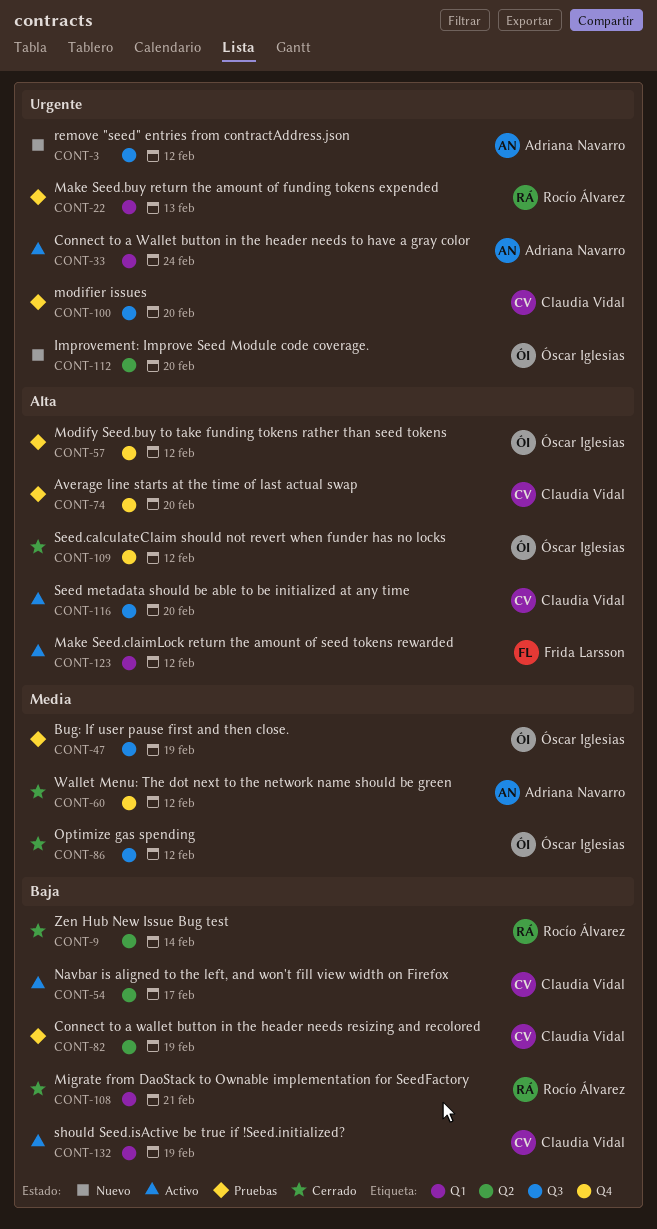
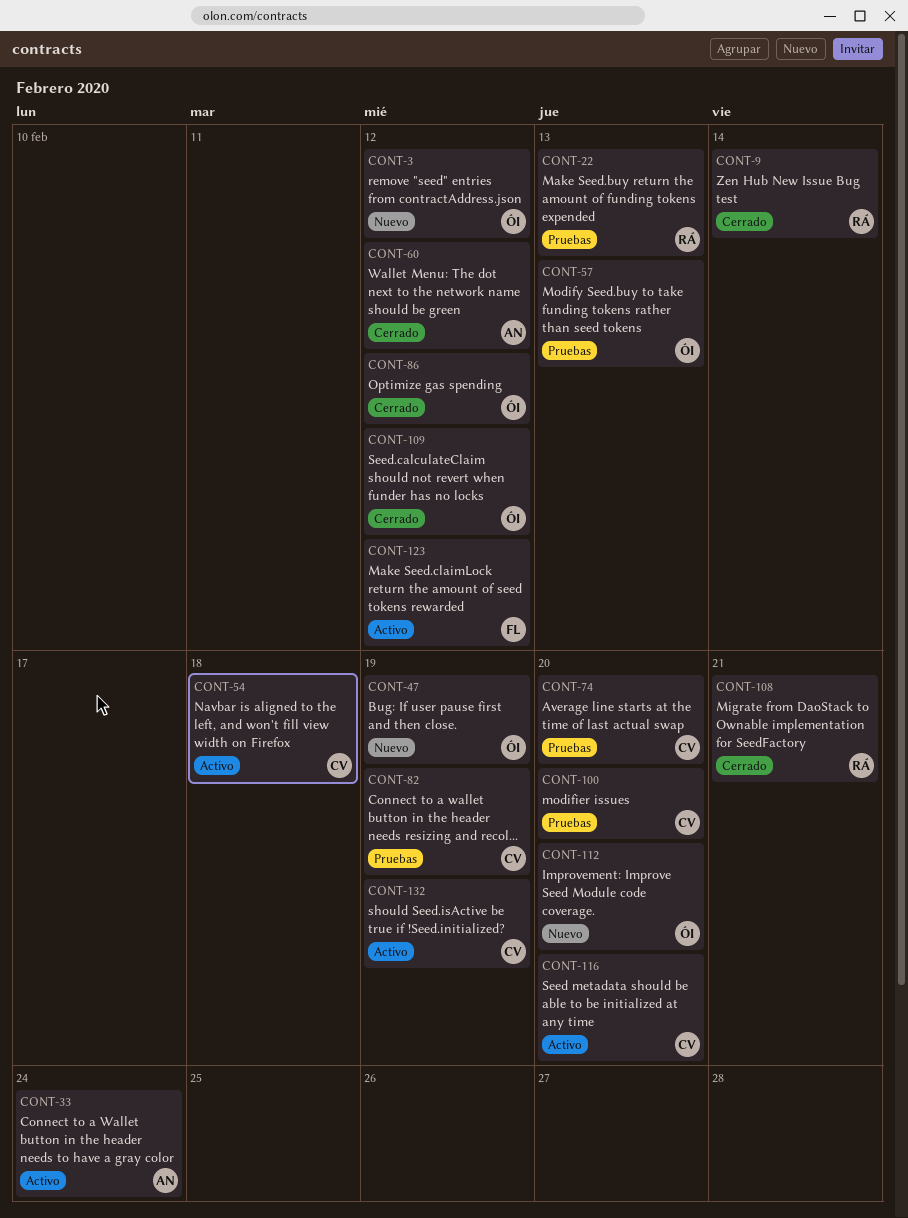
CONT-3, owner: Adriana Navarro -> Óscar Iglesias
CONT-47, status: Pruebas -> Nuevo
CONT-54, due: Feb 17 -> Feb 18
CONT-57, due: Feb 12 -> Feb 13

